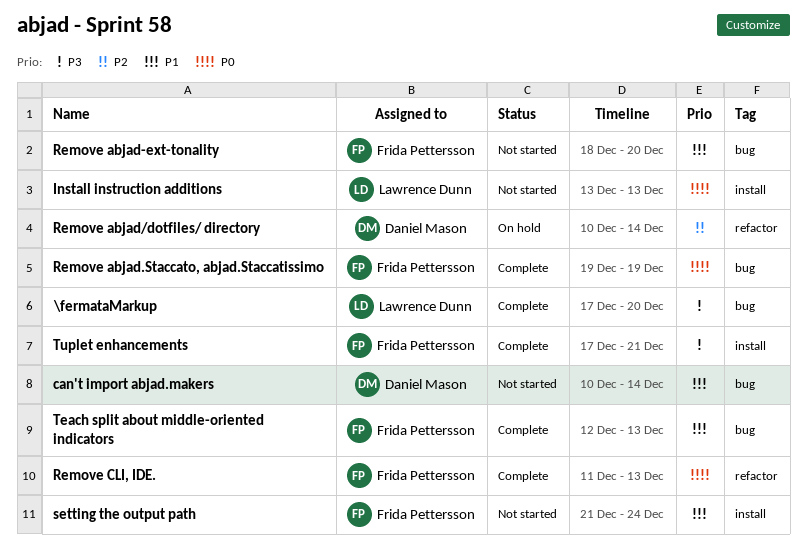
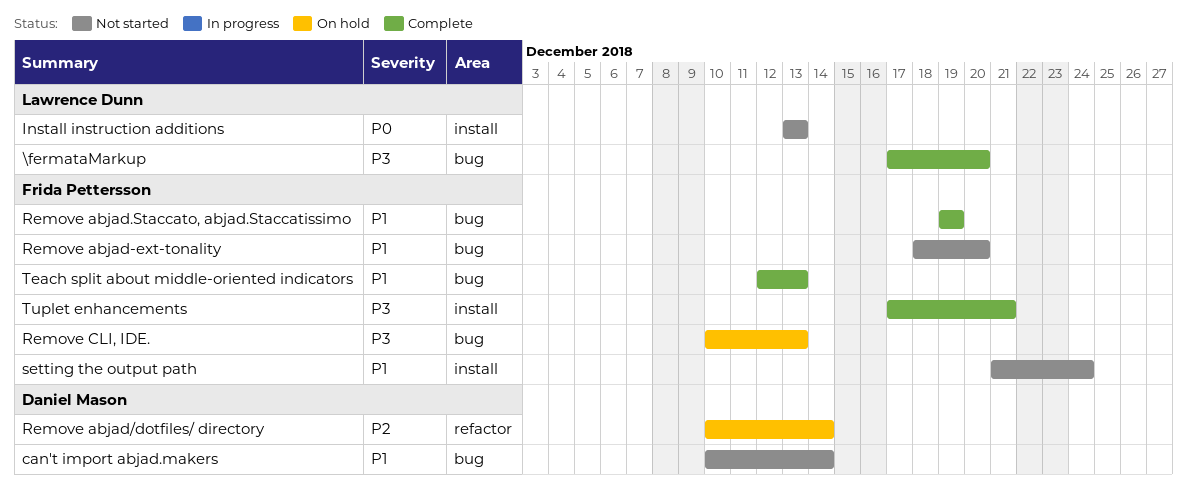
Remove abjad.Staccato, abjad.Staccatissimo, priority: P0 -> P1
Remove CLI, IDE., status: Complete -> On hold
Remove CLI, IDE., priority: P0 -> P3
Remove CLI, IDE., label: refactor -> bug
Remove CLI, IDE., start: Dec 11 -> Dec 10

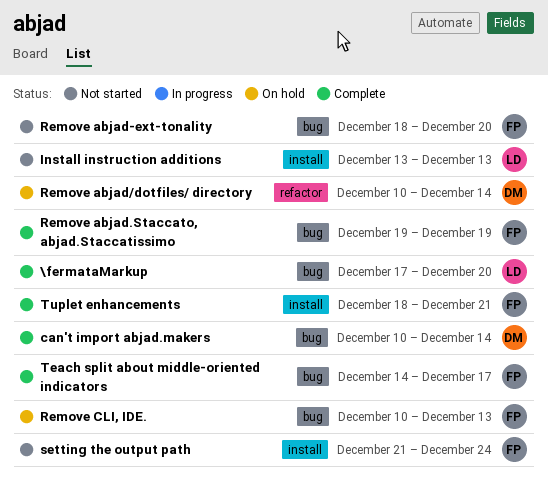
can't import abjad.makers, status: Not started -> Complete
Teach split about middle-oriented indicators, start: Dec 12 -> Dec 14
Teach split about middle-oriented indicators, due: Dec 13 -> Dec 17
Tuplet enhancements, start: Dec 17 -> Dec 18

